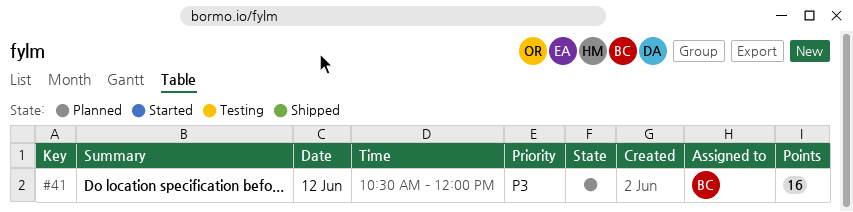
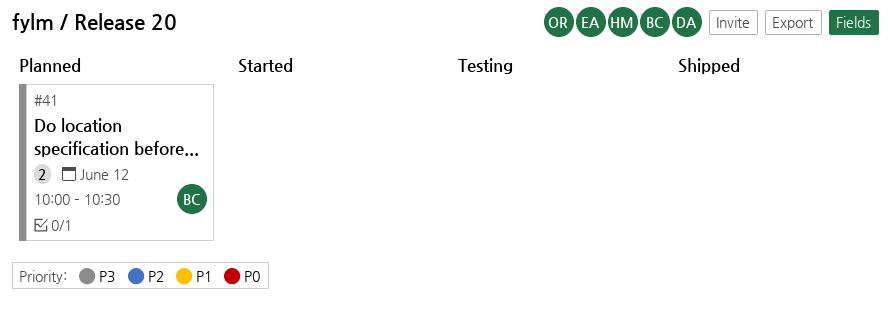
#41, estimate: 16 -> 2
#41, begins: 10:30 -> 10:00
#41, ends: 12:00 -> 10:30

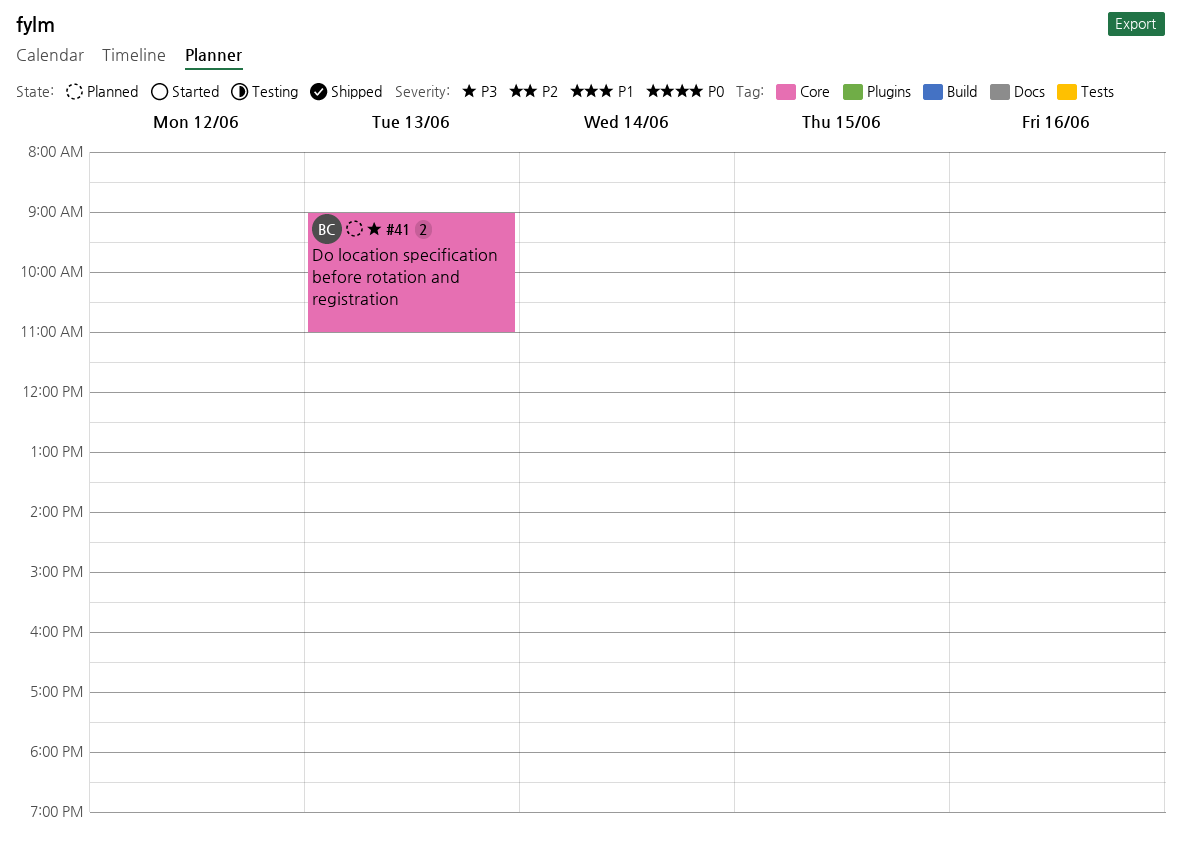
#41, day: Jun 12 -> Jun 13
#41, begins: 10:00 -> 09:00
#41, ends: 10:30 -> 11:00

